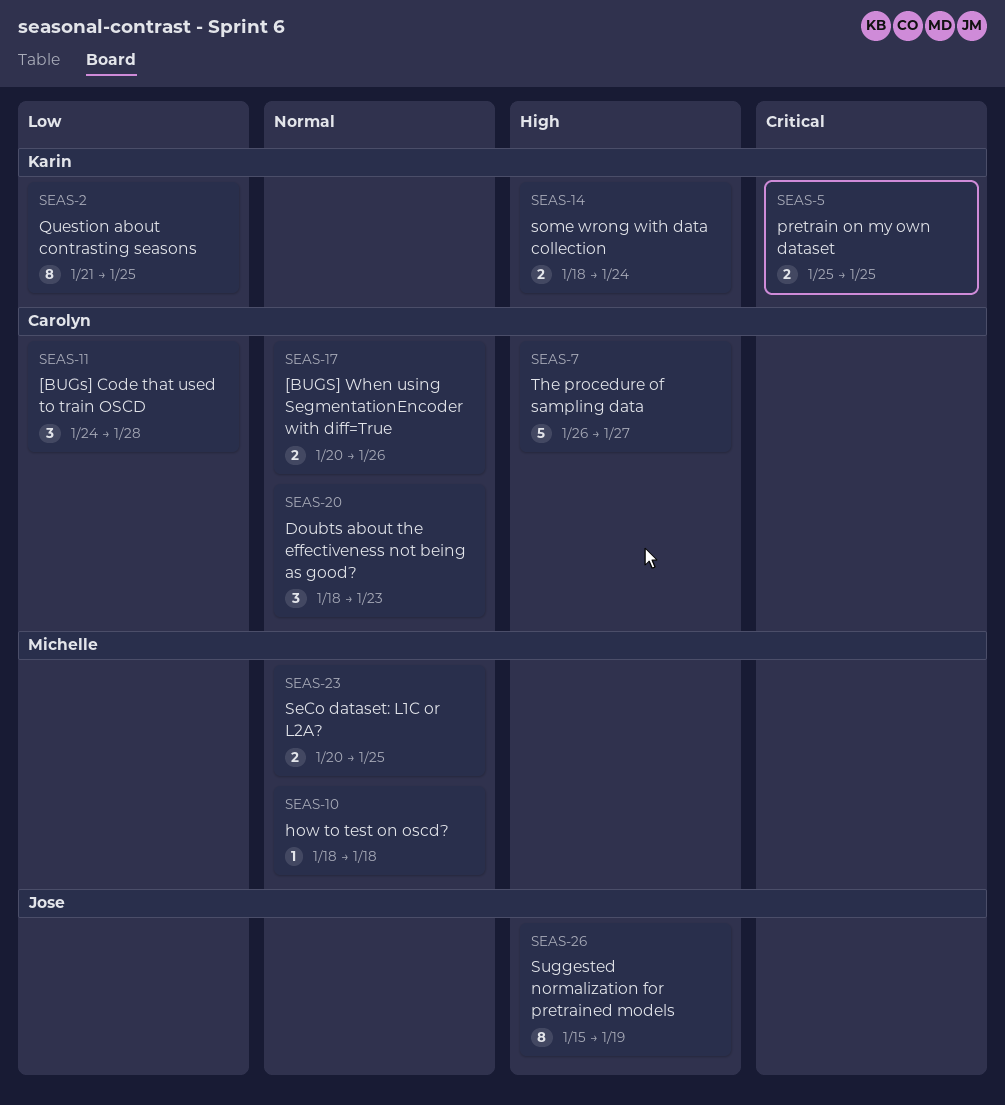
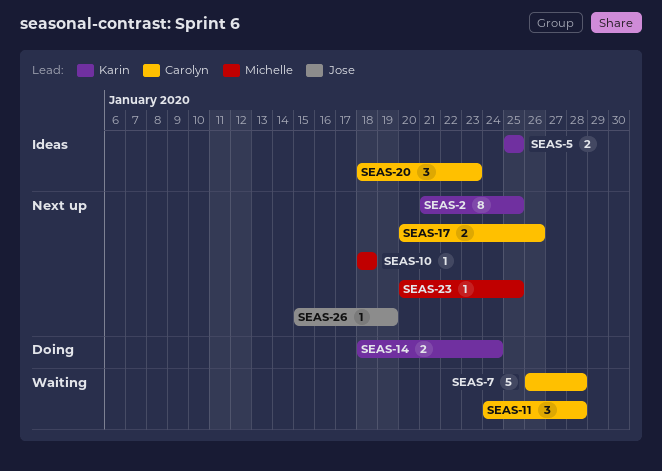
SEAS-7, due: Jan 27 -> Jan 28
SEAS-23, estimate: 2 -> 1
SEAS-26, estimate: 8 -> 1

